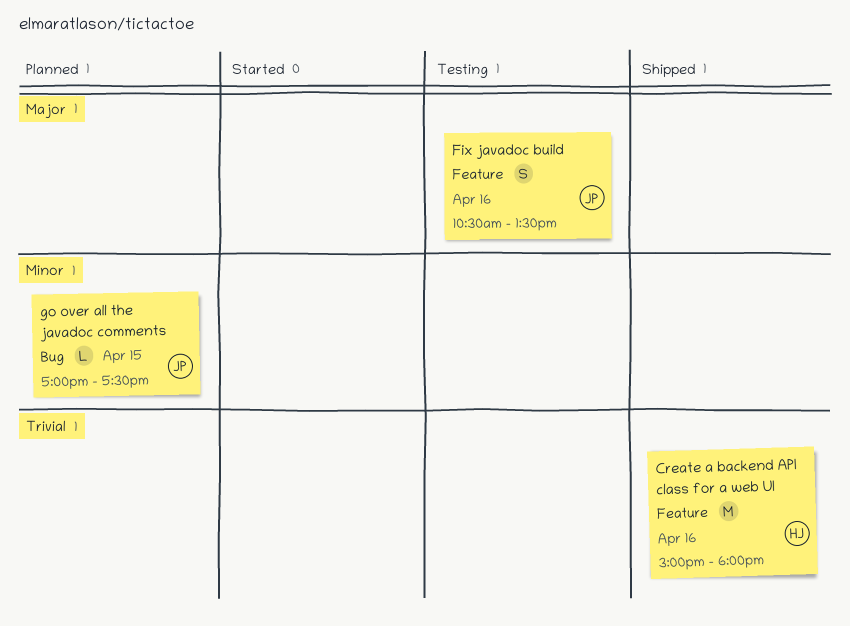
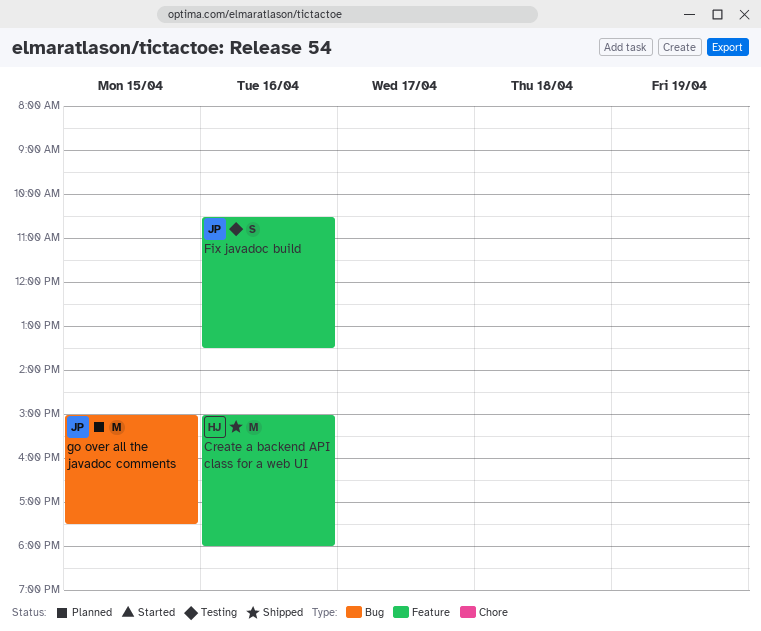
go over all the javadoc comments, estimate: L -> M
go over all the javadoc comments, begins: 17:00 -> 15:00

